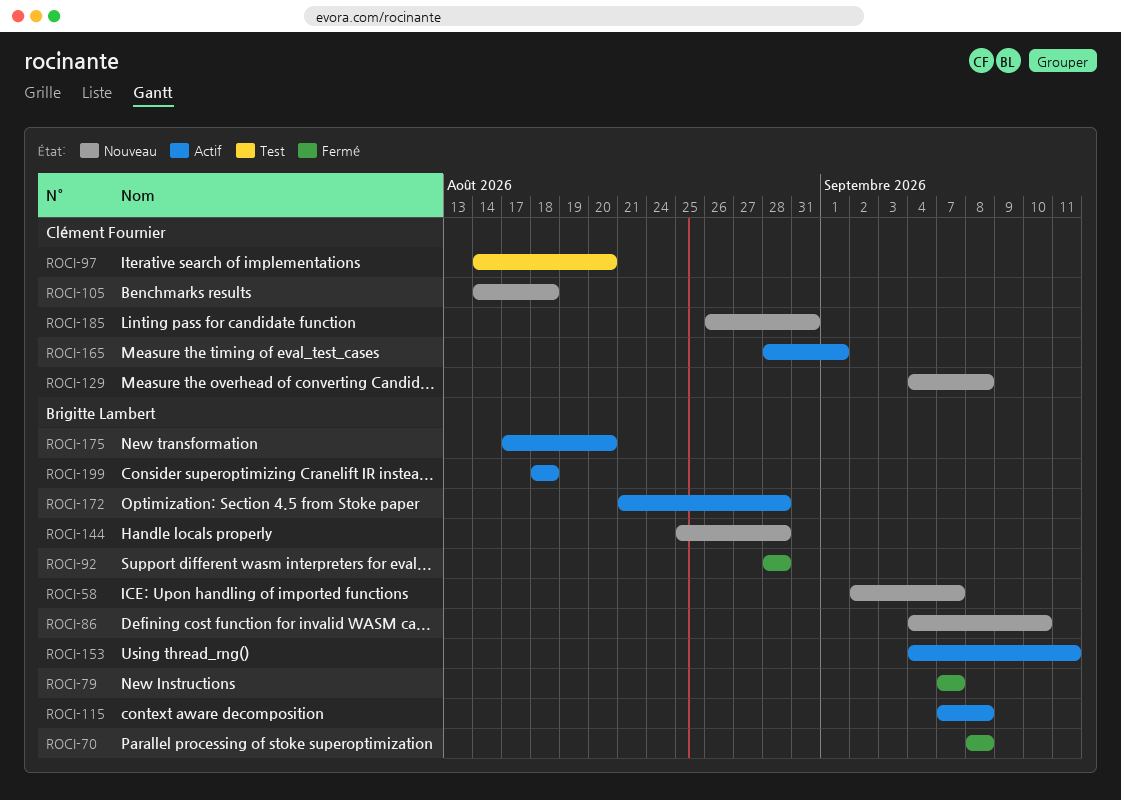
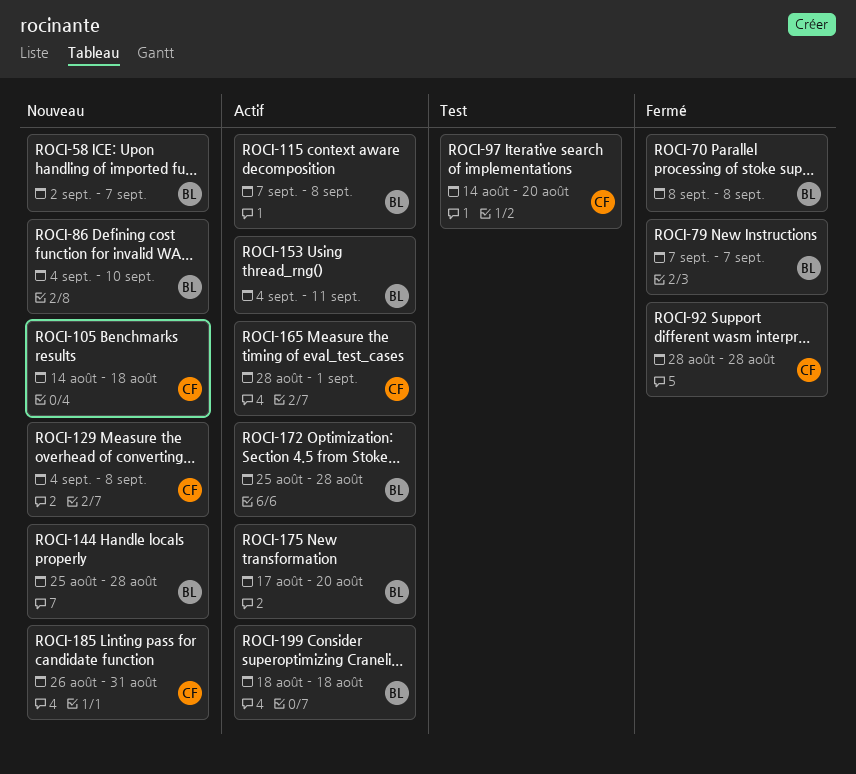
ROCI-92, owner: Brigitte Lambert -> Clément Fournier
ROCI-172, start: Aug 21 -> Aug 25

